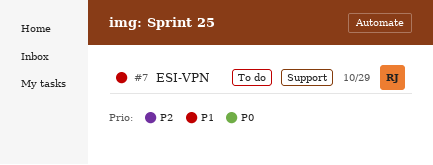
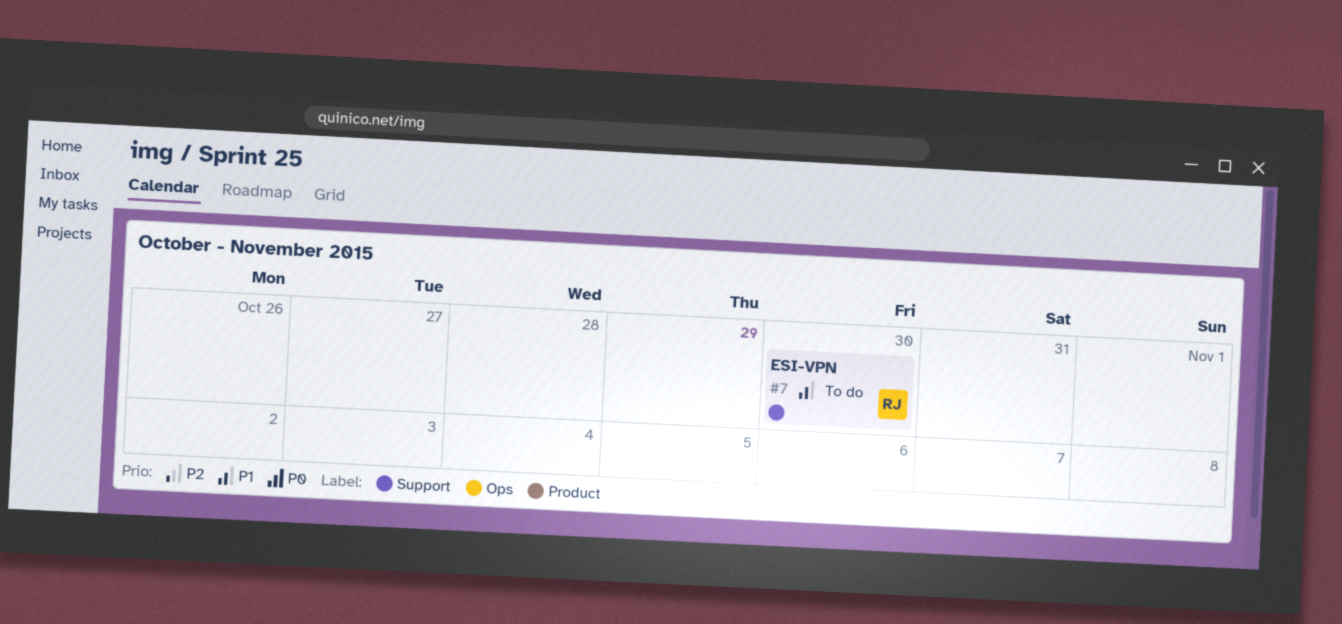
#7, due: Oct 29 -> Oct 30

